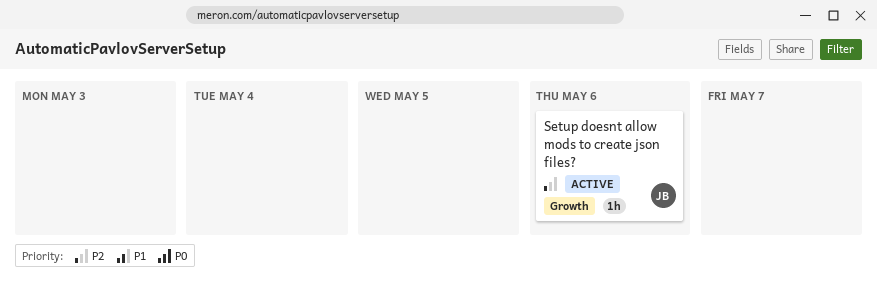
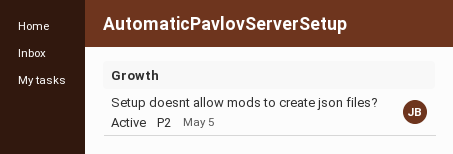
Setup doesnt allow mods to create json files?, due: May 6 -> May 5

